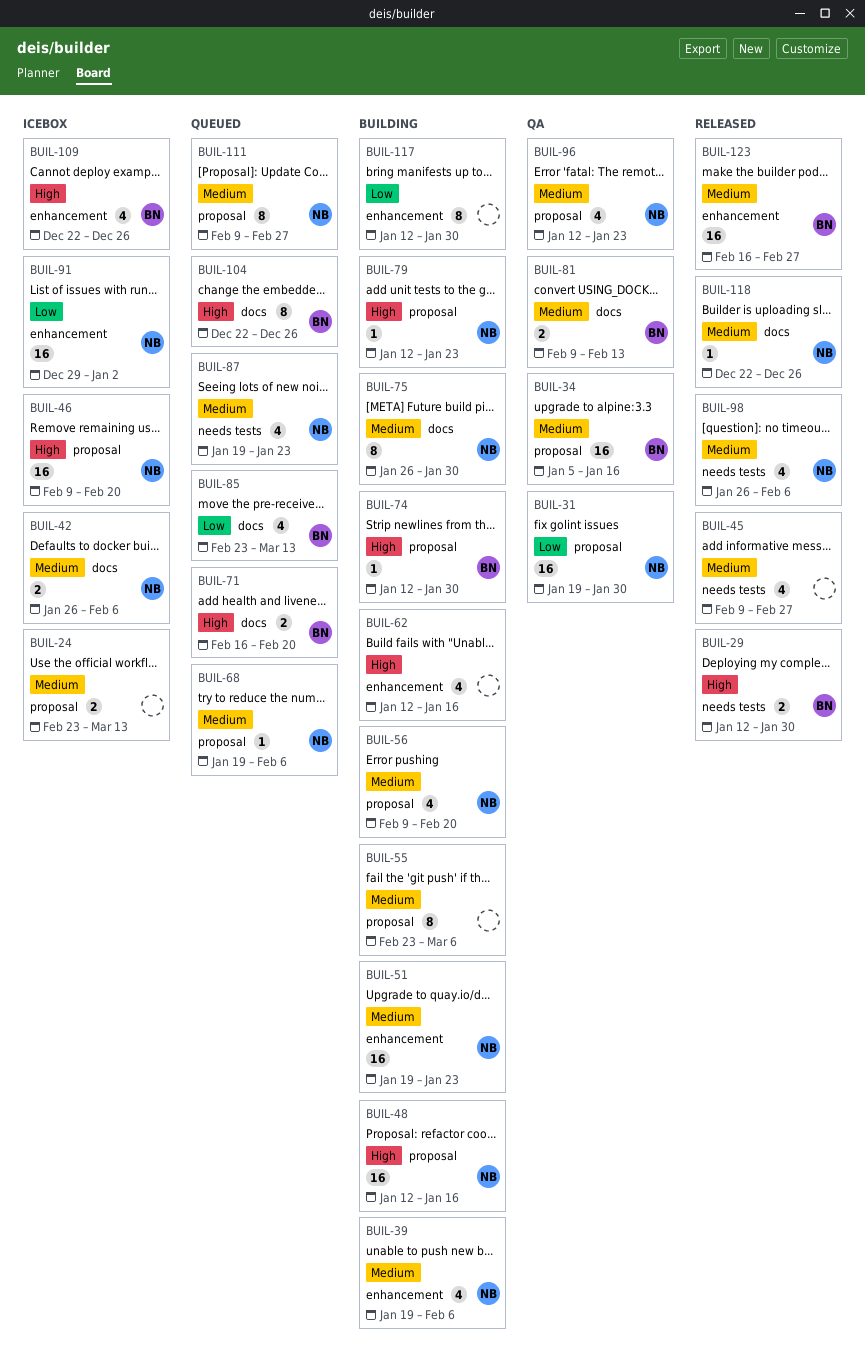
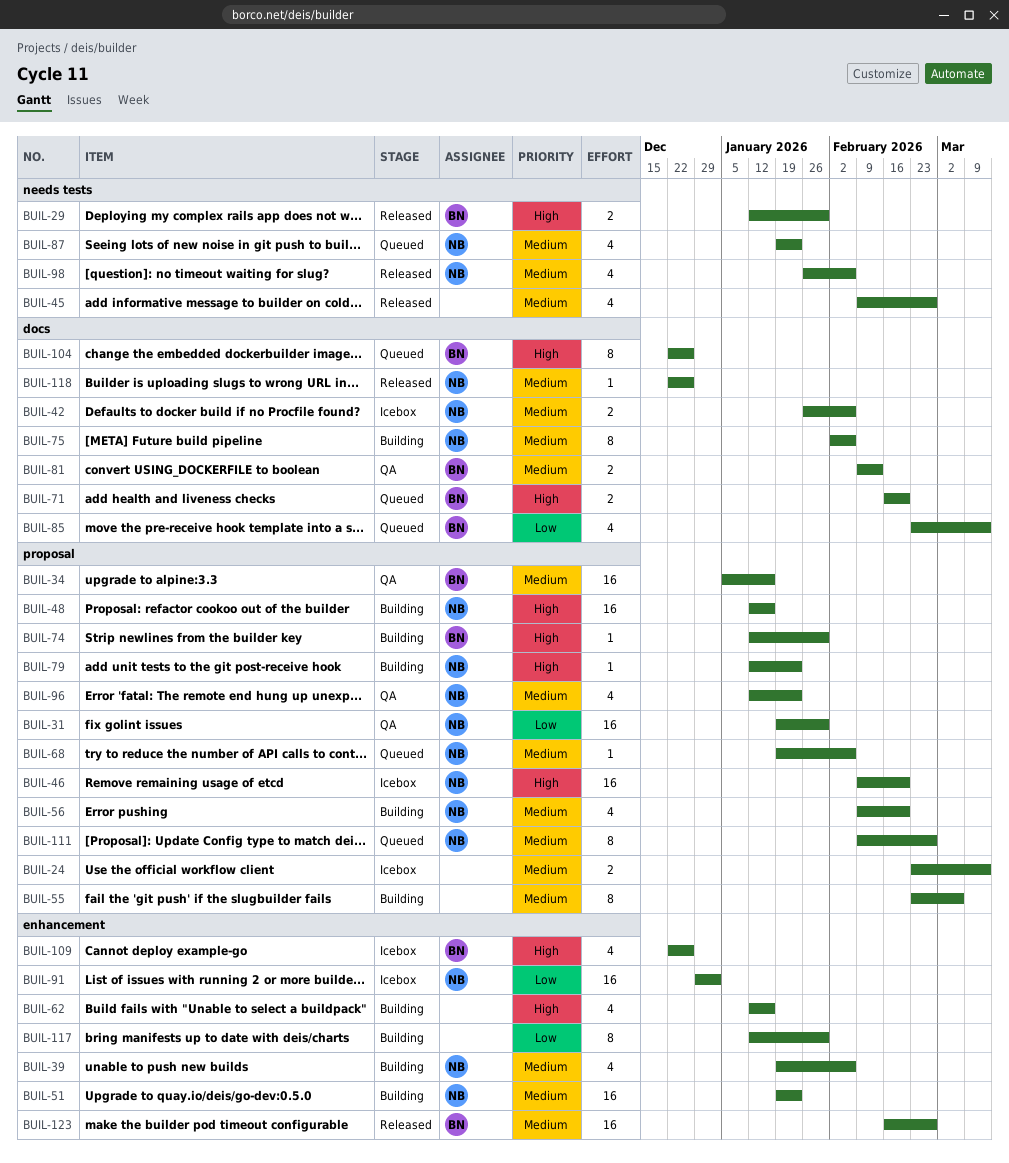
BUIL-75, start: Jan 26 -> Feb 2
BUIL-75, due: Jan 30 -> Feb 6

